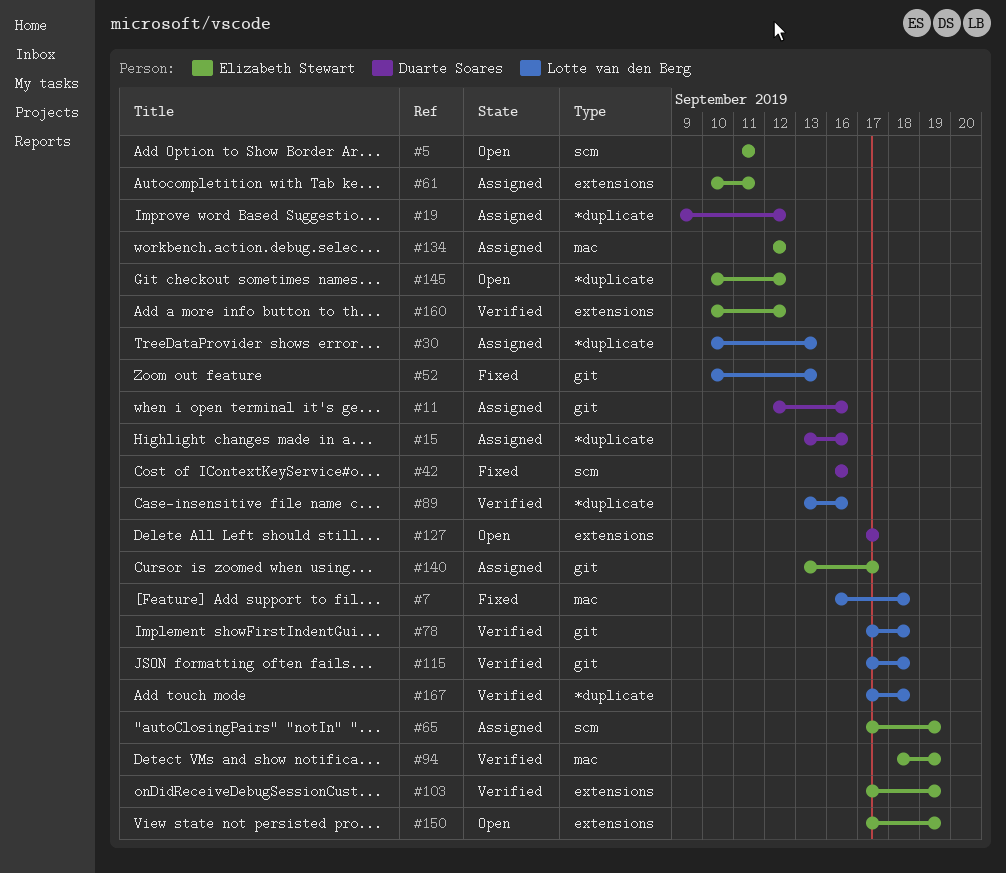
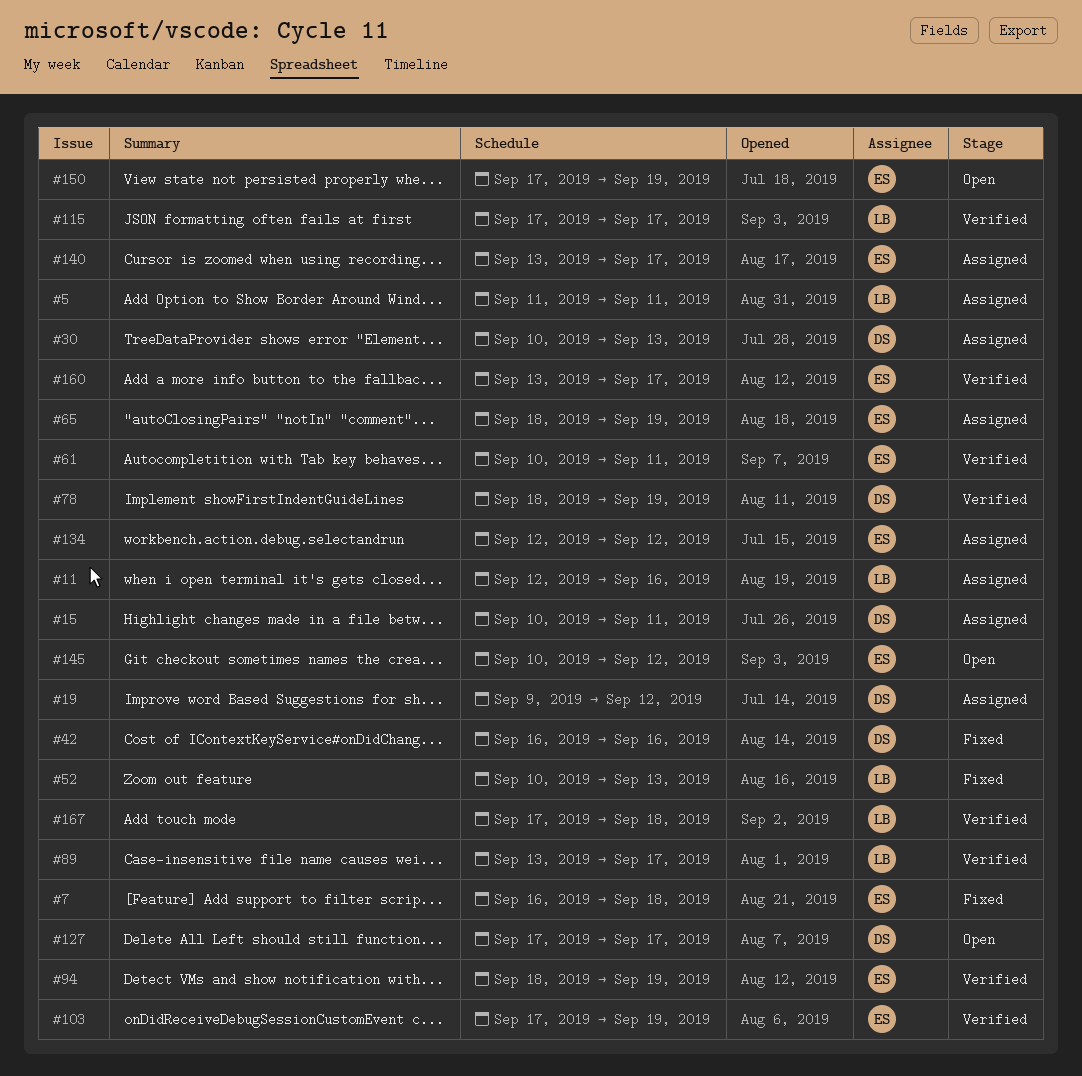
#5, status: Open -> Assigned
#5, owner: Elizabeth Stewart -> Lotte van den Berg
#7, owner: Lotte van den Berg -> Elizabeth Stewart
#11, owner: Duarte Soares -> Lotte van den Berg
#15, start: Sep 13 -> Sep 10
#15, due: Sep 16 -> Sep 11
#30, owner: Lotte van den Berg -> Duarte Soares
#61, status: Assigned -> Verified
#65, start: Sep 17 -> Sep 18
#78, owner: Lotte van den Berg -> Duarte Soares
#78, start: Sep 17 -> Sep 18
#78, due: Sep 18 -> Sep 19
#89, due: Sep 16 -> Sep 17
#115, due: Sep 18 -> Sep 17
#160, start: Sep 10 -> Sep 13
#160, due: Sep 12 -> Sep 17

